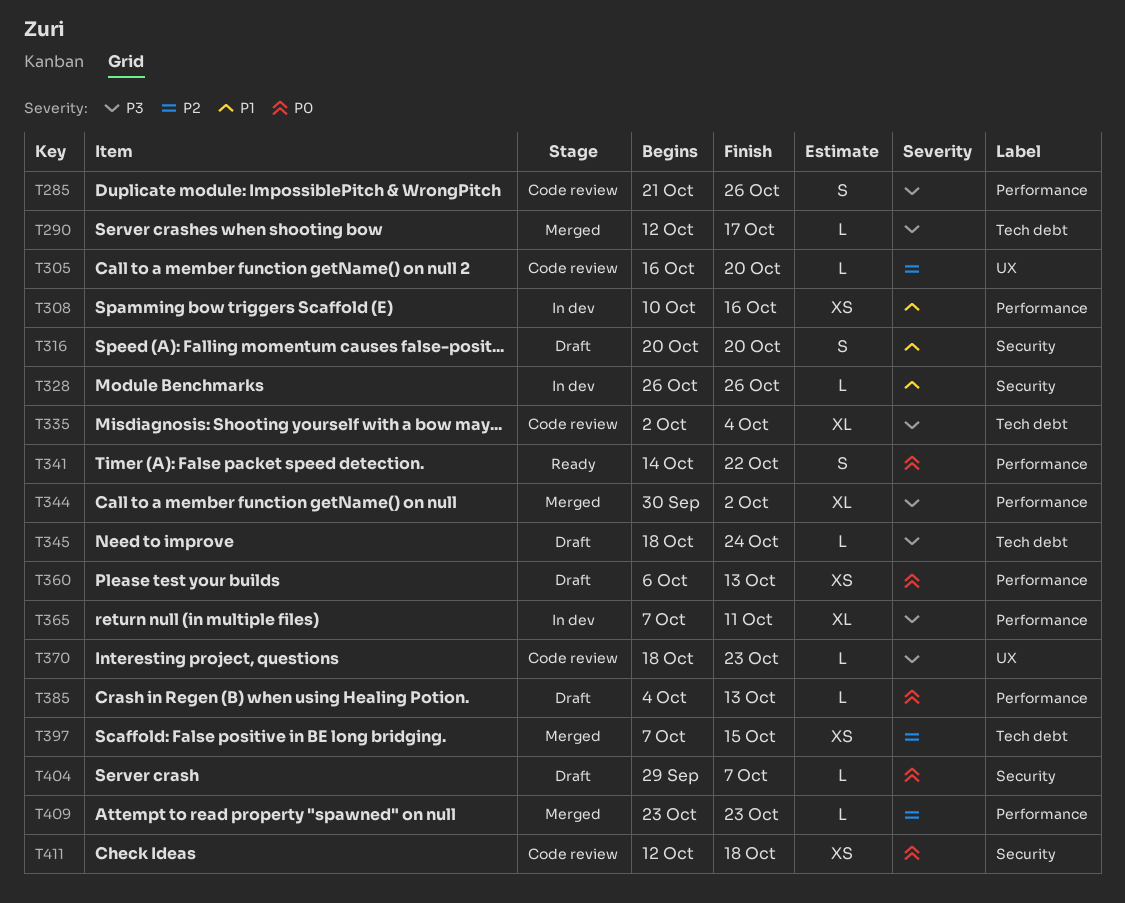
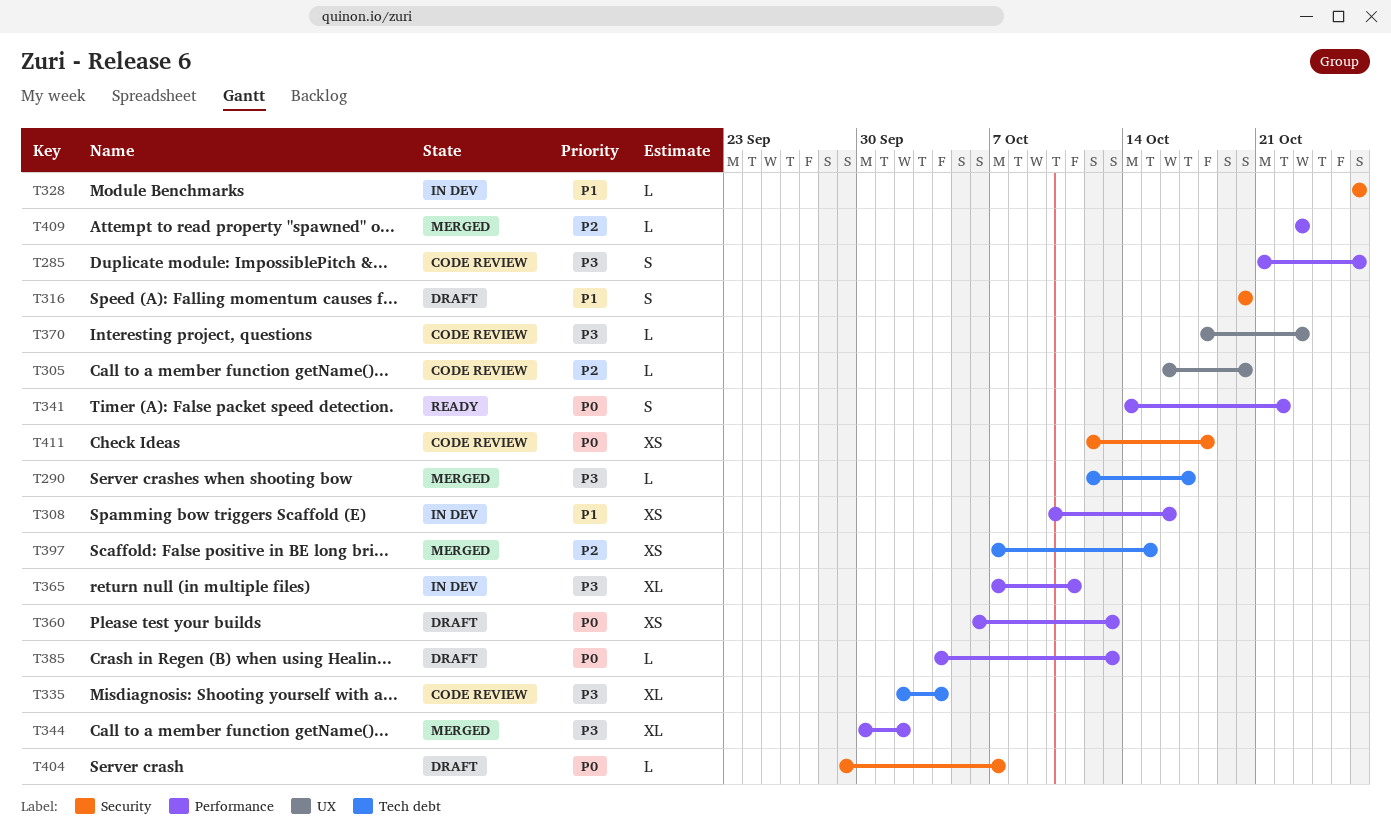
T345: present -> none

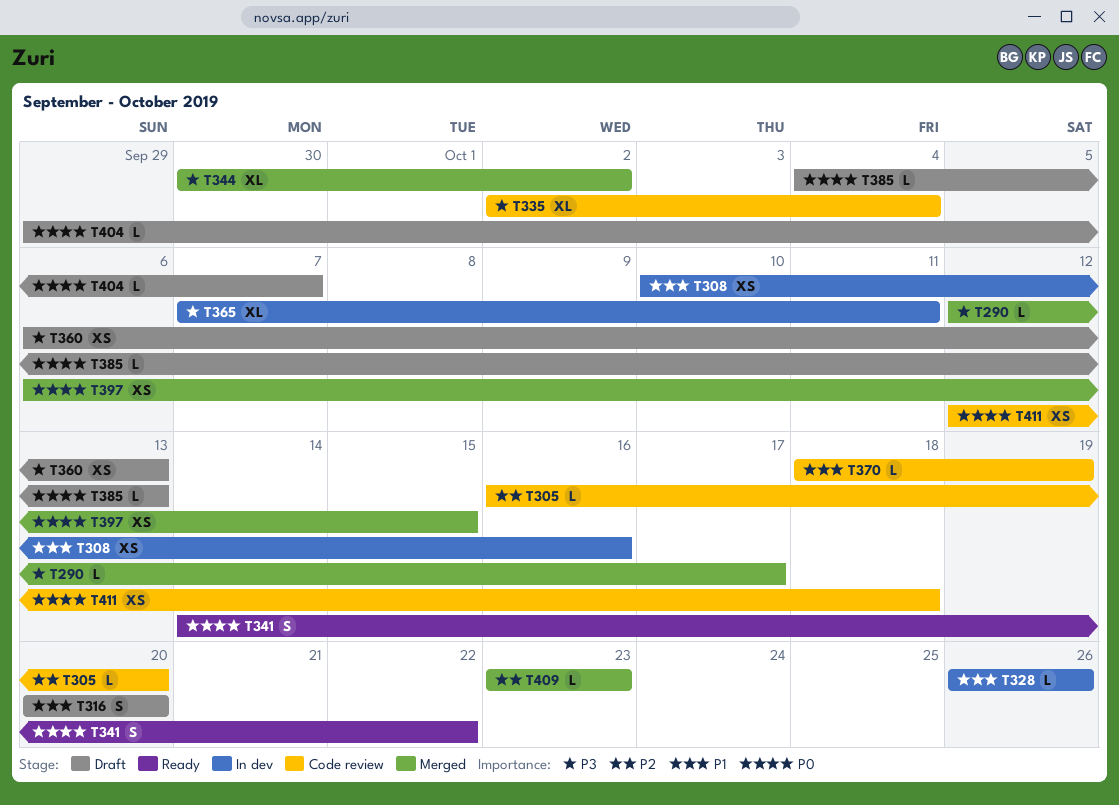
T285: present -> none
T360, priority: P0 -> P3
T370, priority: P3 -> P1
T370, due: Oct 23 -> Oct 19
T397, priority: P2 -> P0
T397, start: Oct 7 -> Oct 6

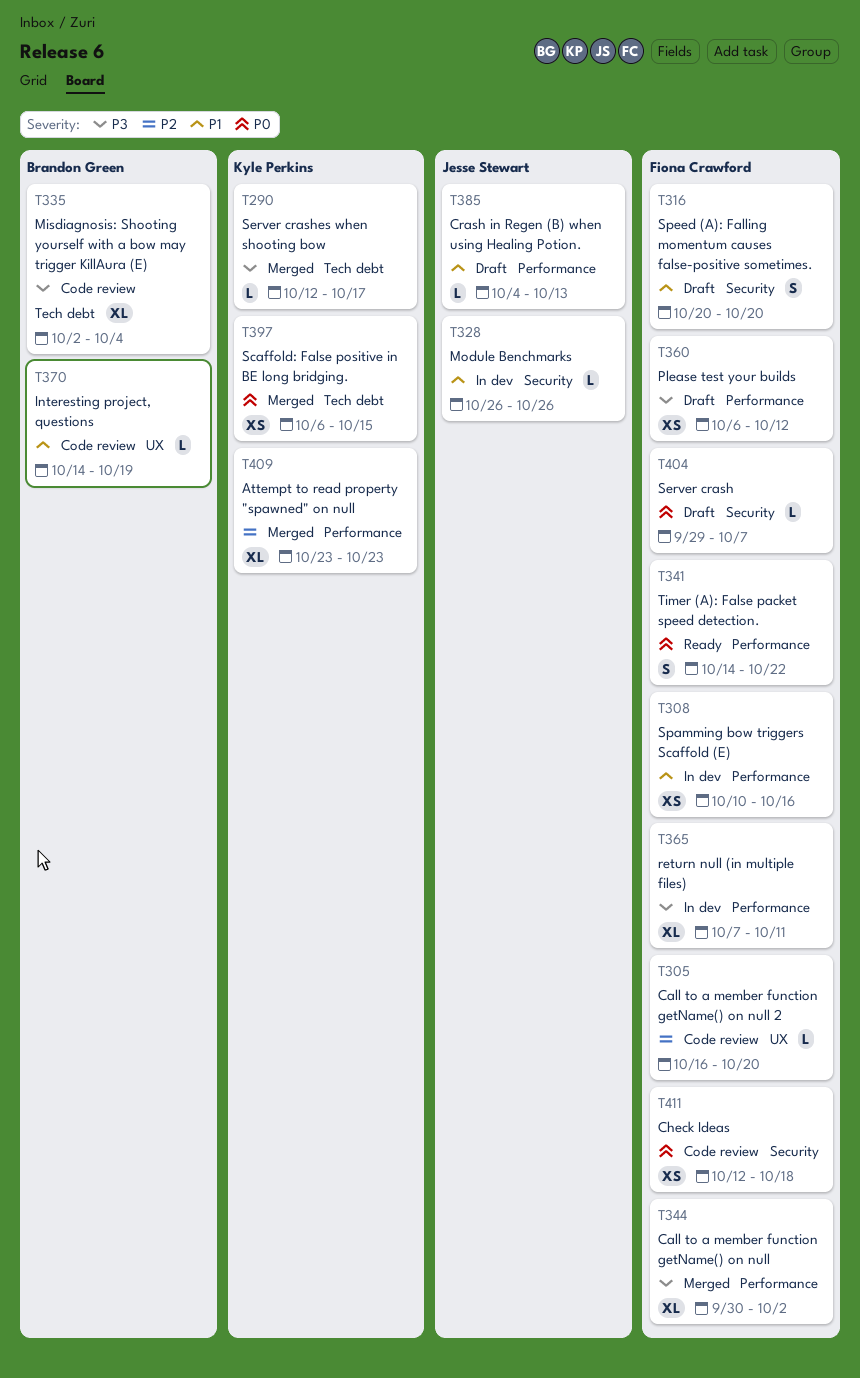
T360, due: Oct 13 -> Oct 12
T370, start: Oct 18 -> Oct 14
T385, priority: P0 -> P1
T409, estimate: L -> XL

